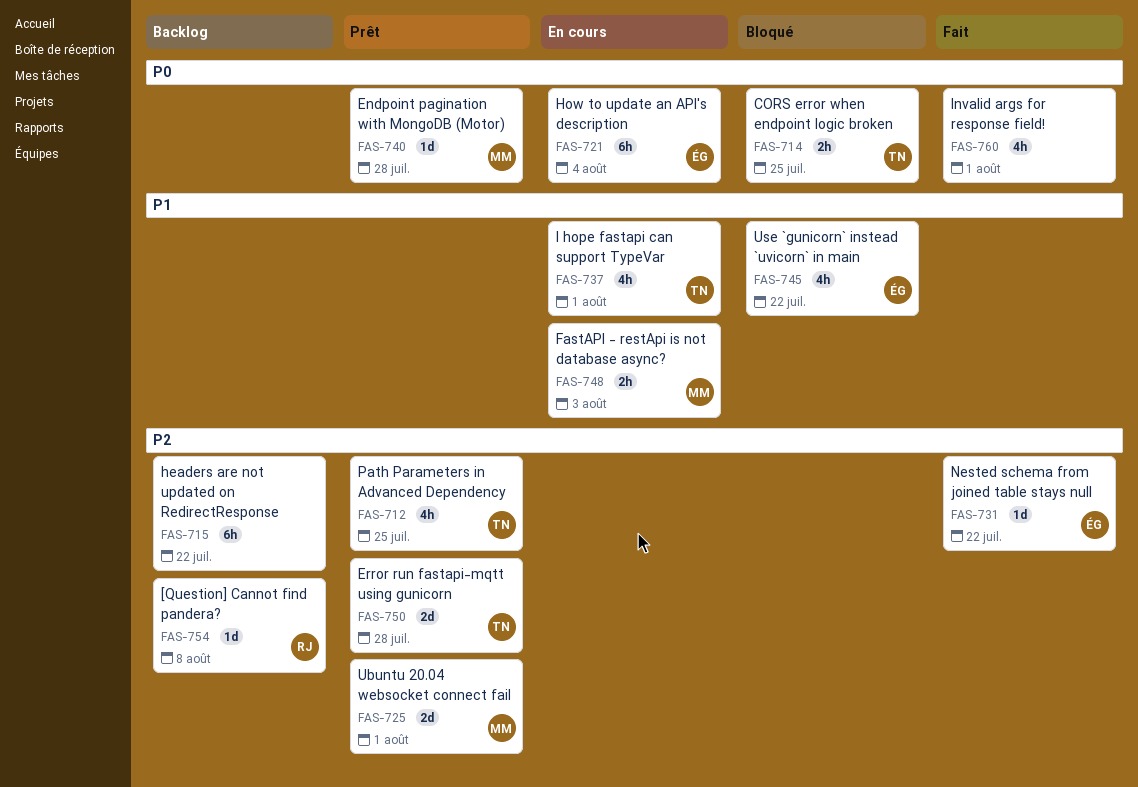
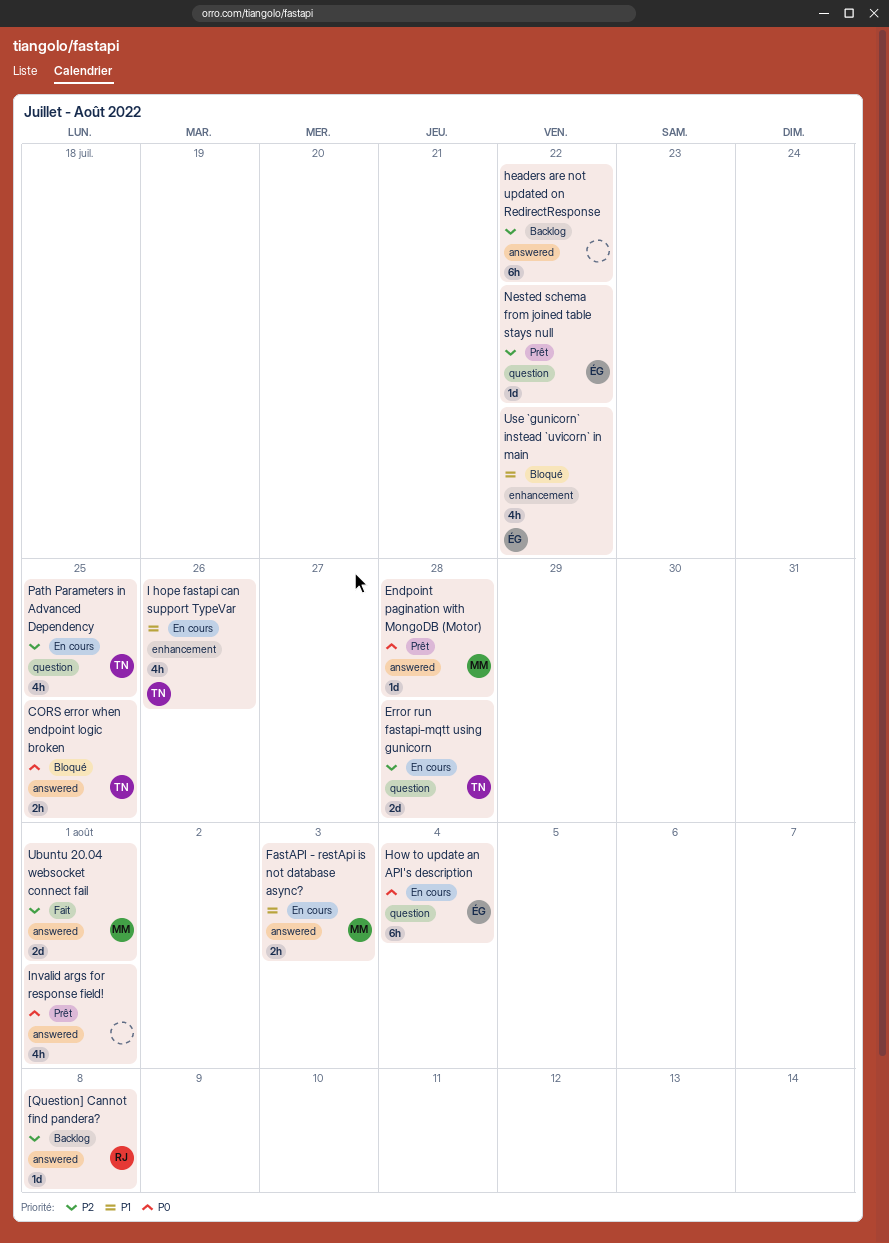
Error run fastapi-mqtt using gunicorn, status: Prêt -> En cours
I hope fastapi can support TypeVar, due: Aug 1 -> Jul 26
Invalid args for response field!, status: Fait -> Prêt
Nested schema from joined table stays null, status: Fait -> Prêt
Path Parameters in Advanced Dependency, status: Prêt -> En cours
Ubuntu 20.04 websocket connect fail, status: Prêt -> Fait

